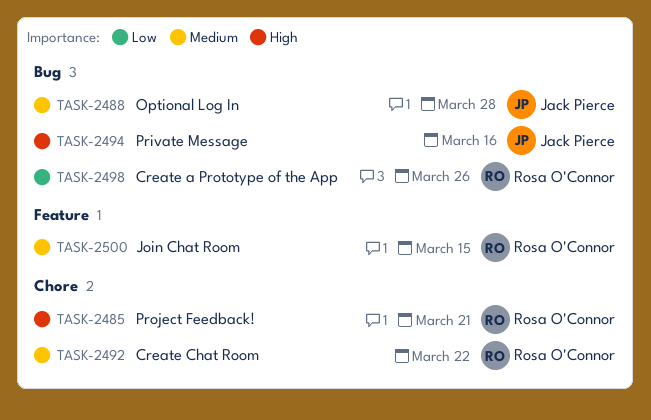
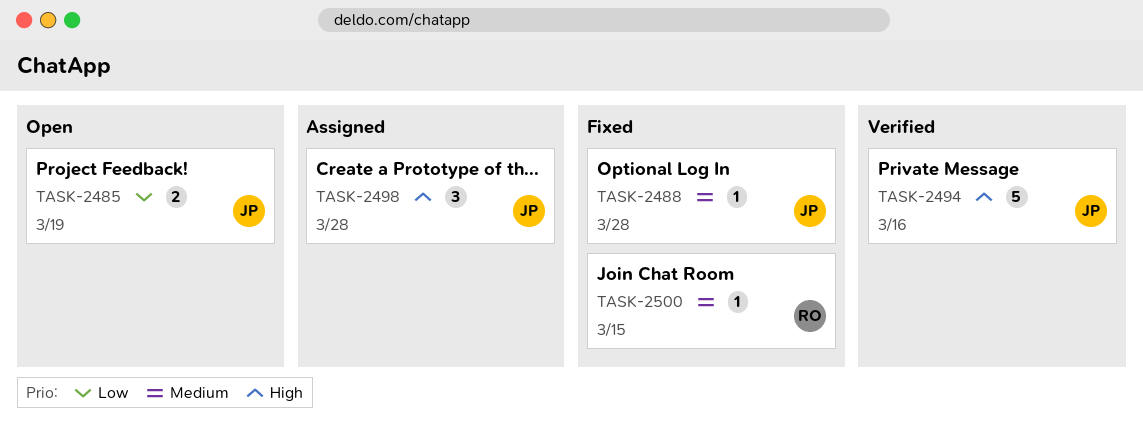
TASK-2485, owner: Rosa O'Connor -> Jack Pierce
TASK-2485, priority: High -> Low
TASK-2485, due: Mar 21 -> Mar 19
TASK-2492: present -> none
TASK-2498, owner: Rosa O'Connor -> Jack Pierce
TASK-2498, priority: Low -> High
TASK-2498, due: Mar 26 -> Mar 28

